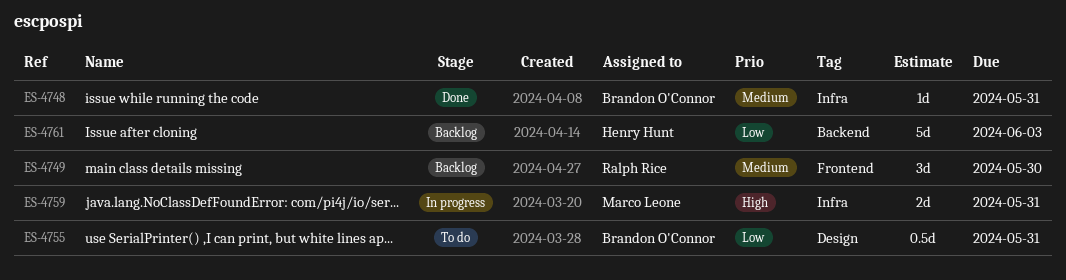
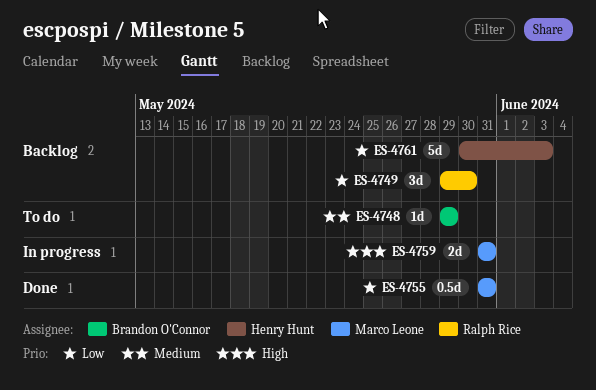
ES-4748, status: Done -> To do
ES-4748, due: May 31 -> May 29
ES-4749, priority: Medium -> Low
ES-4755, status: To do -> Done
ES-4755, owner: Brandon O'Connor -> Marco Leone

